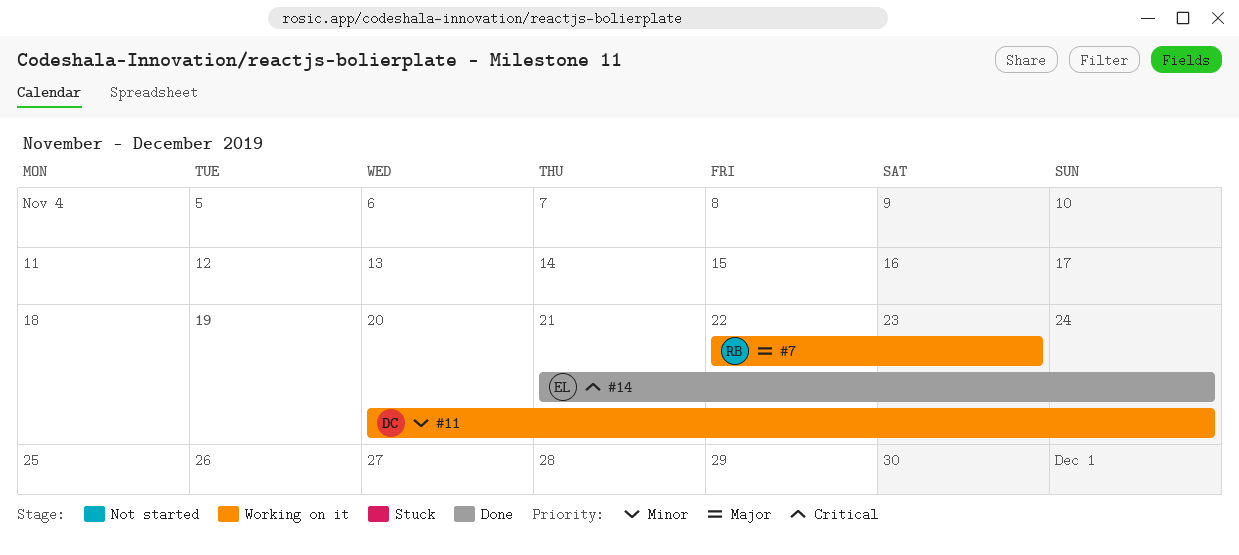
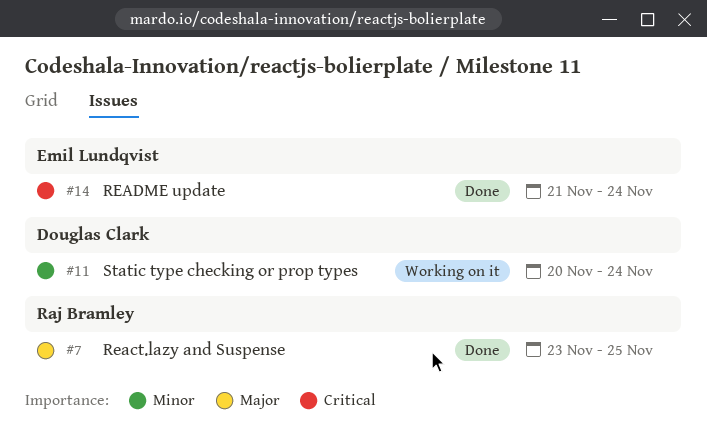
#7, status: Working on it -> Done
#7, start: Nov 22 -> Nov 23
#7, due: Nov 23 -> Nov 25

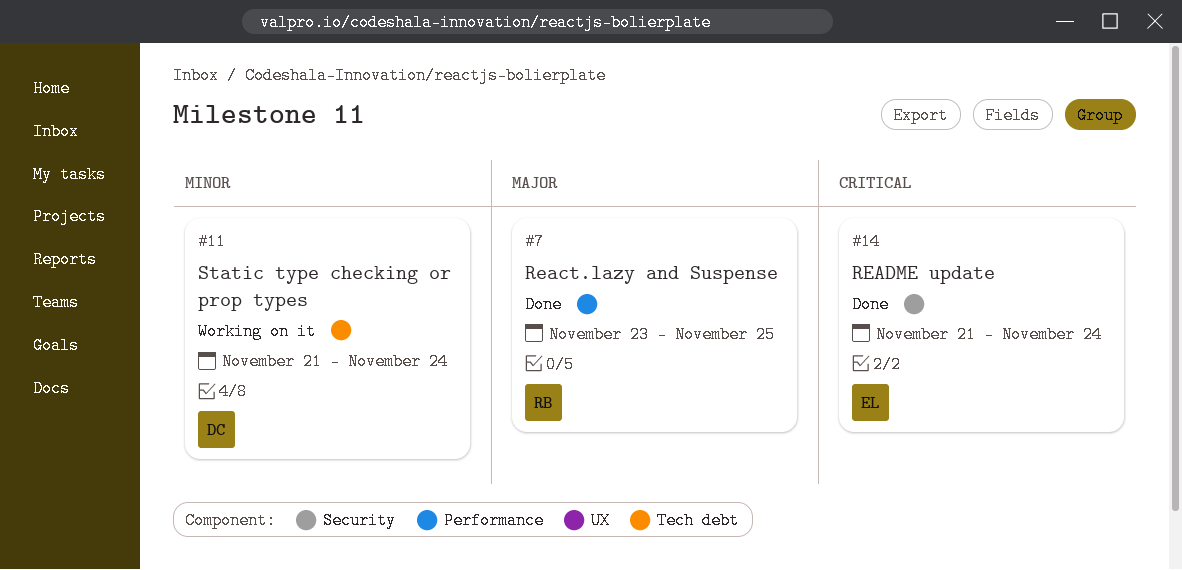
#11, start: Nov 20 -> Nov 21

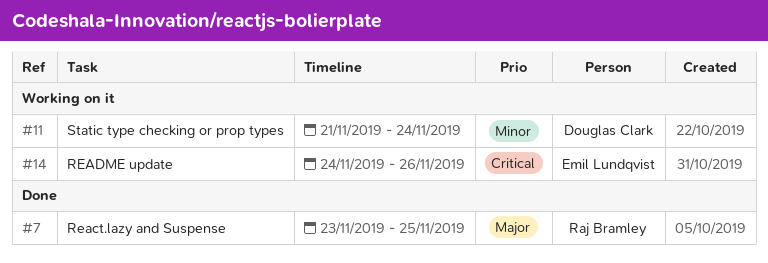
#14, status: Done -> Working on it
#14, start: Nov 21 -> Nov 24
#14, due: Nov 24 -> Nov 26

